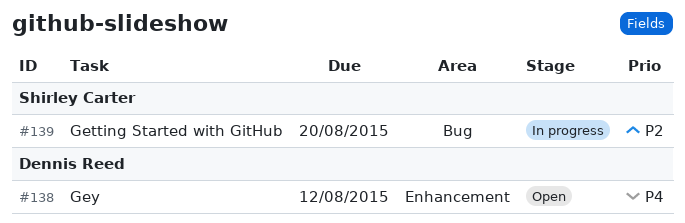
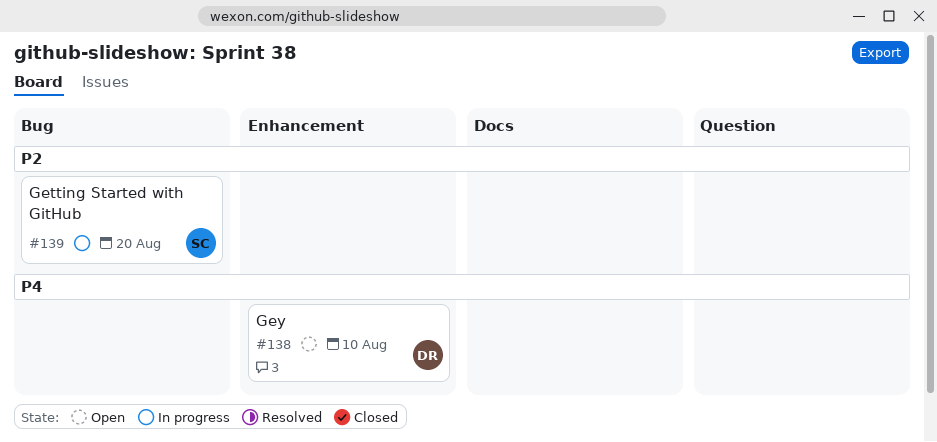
#138, due: Aug 12 -> Aug 10

